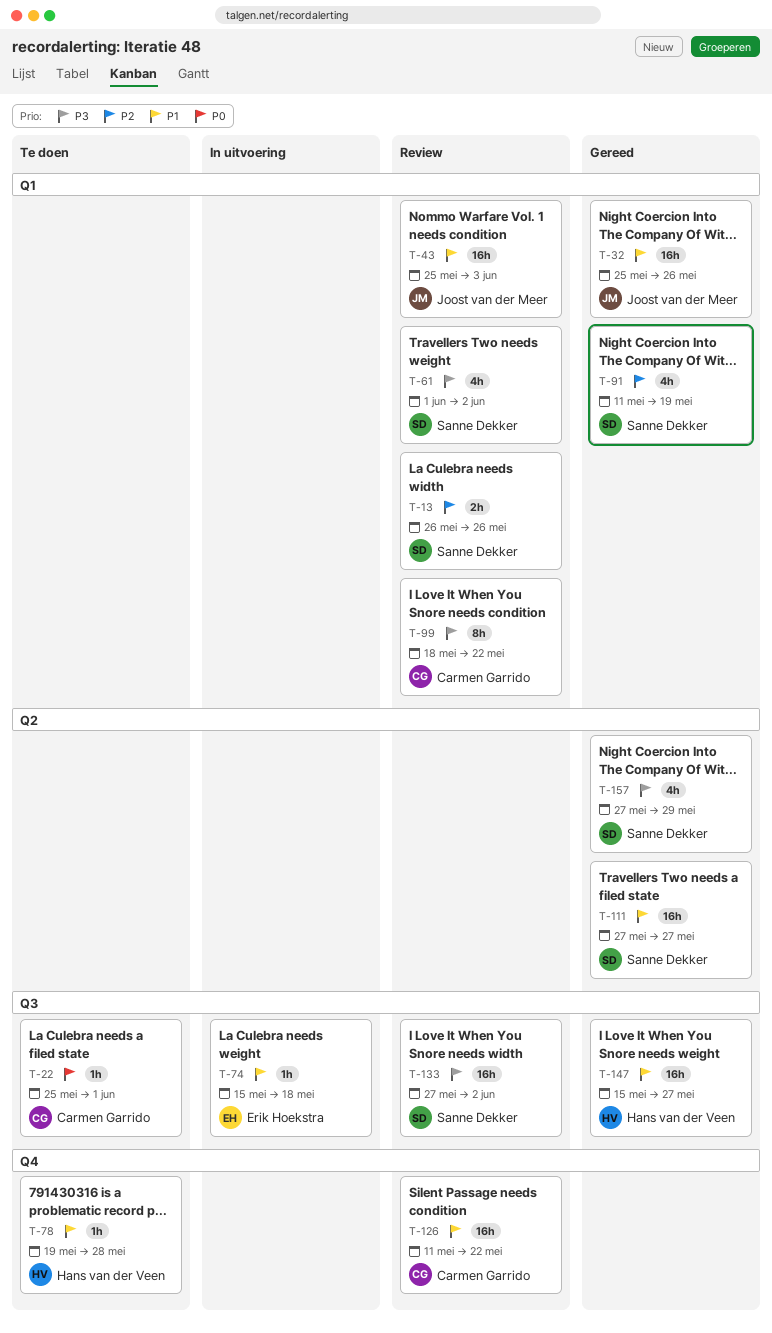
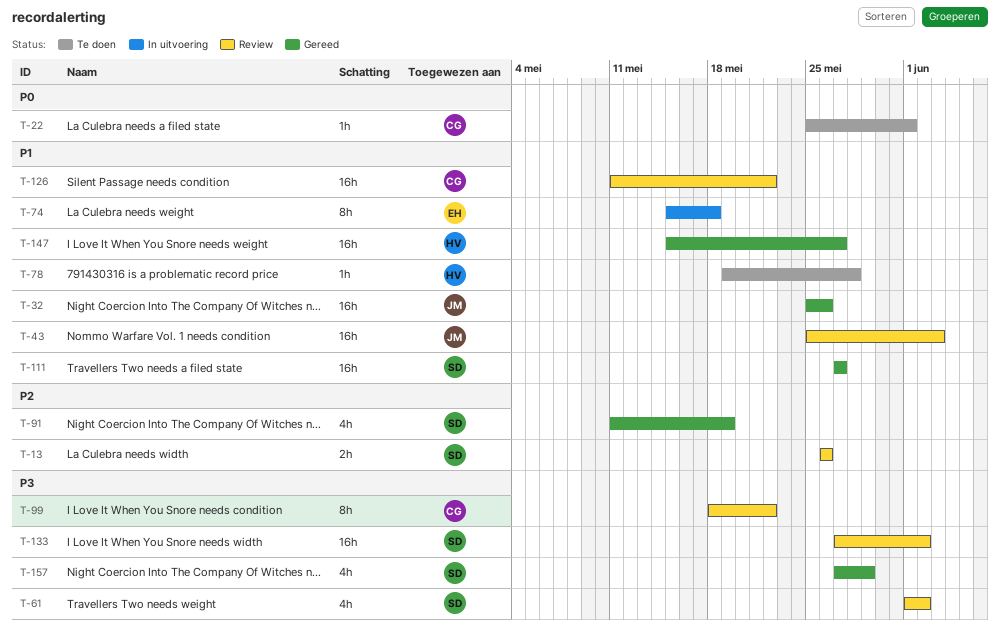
T-74, estimate: 1h -> 8h

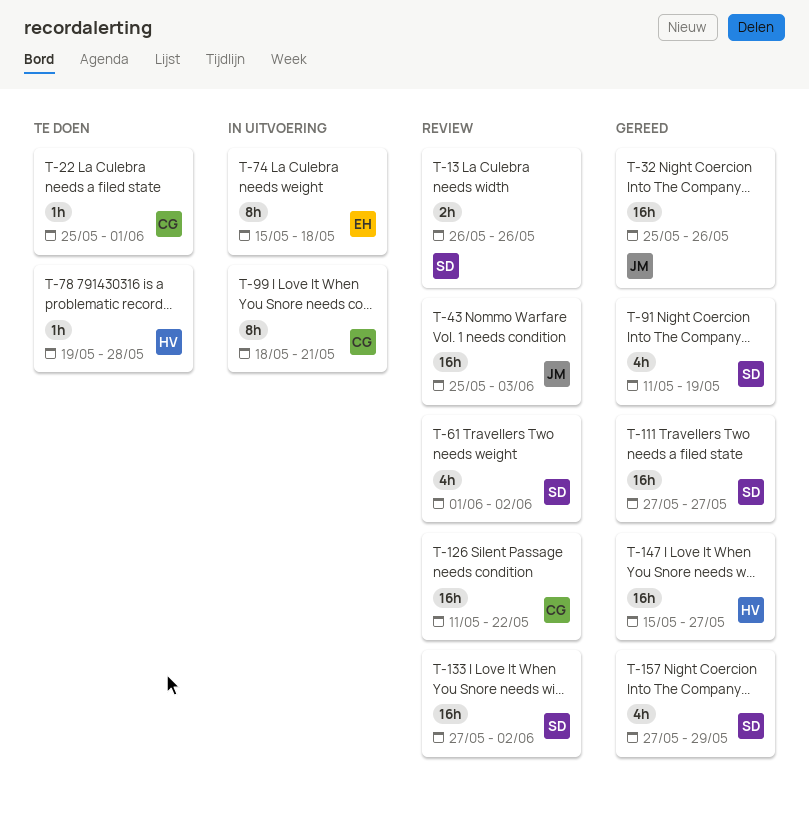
T-99, status: Review -> In uitvoering
T-99, due: May 22 -> May 21

